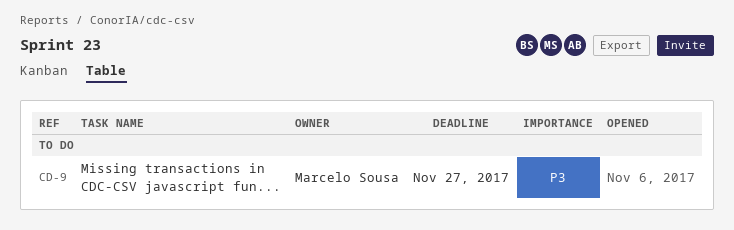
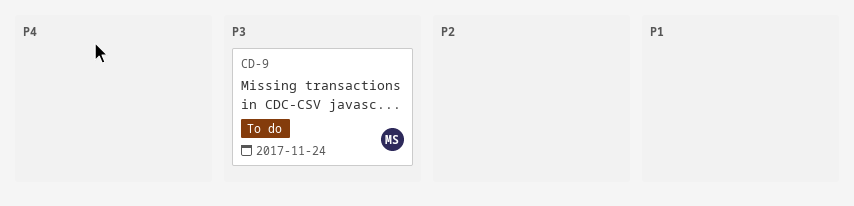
CD-9, due: Nov 27 -> Nov 24

